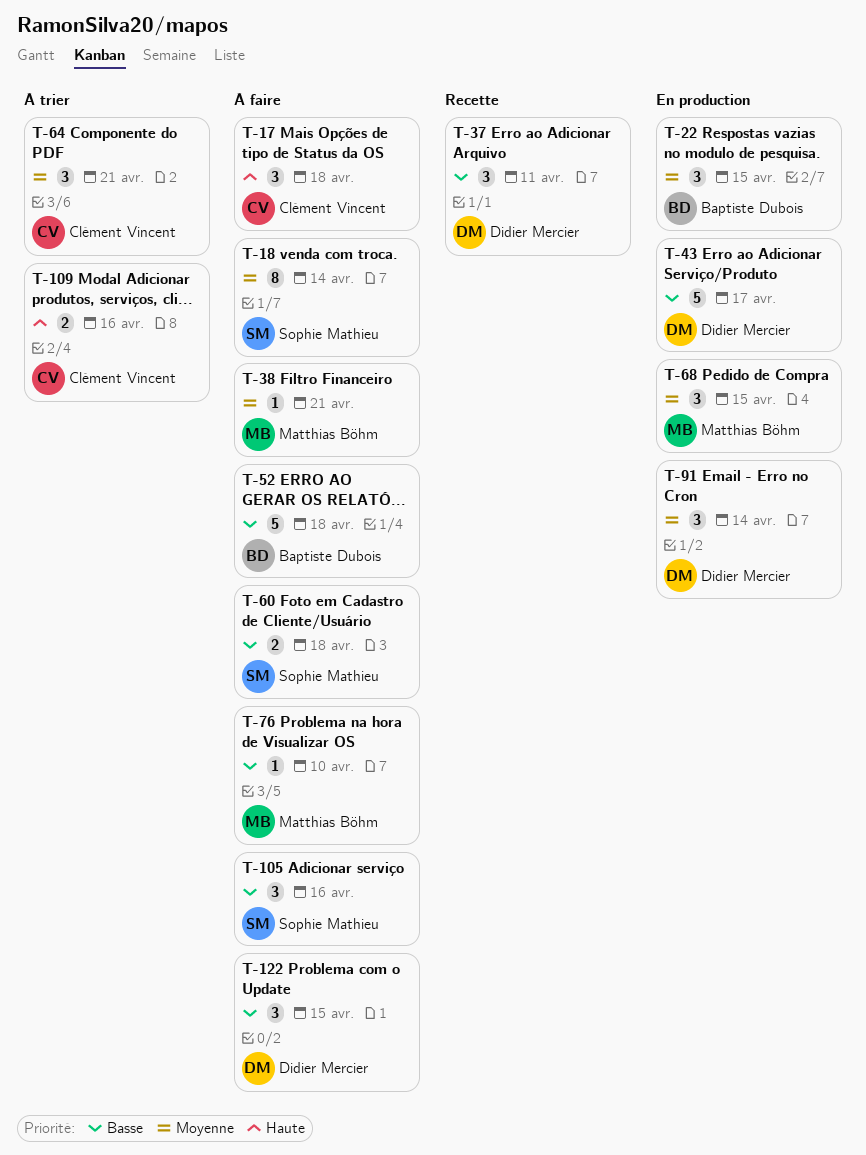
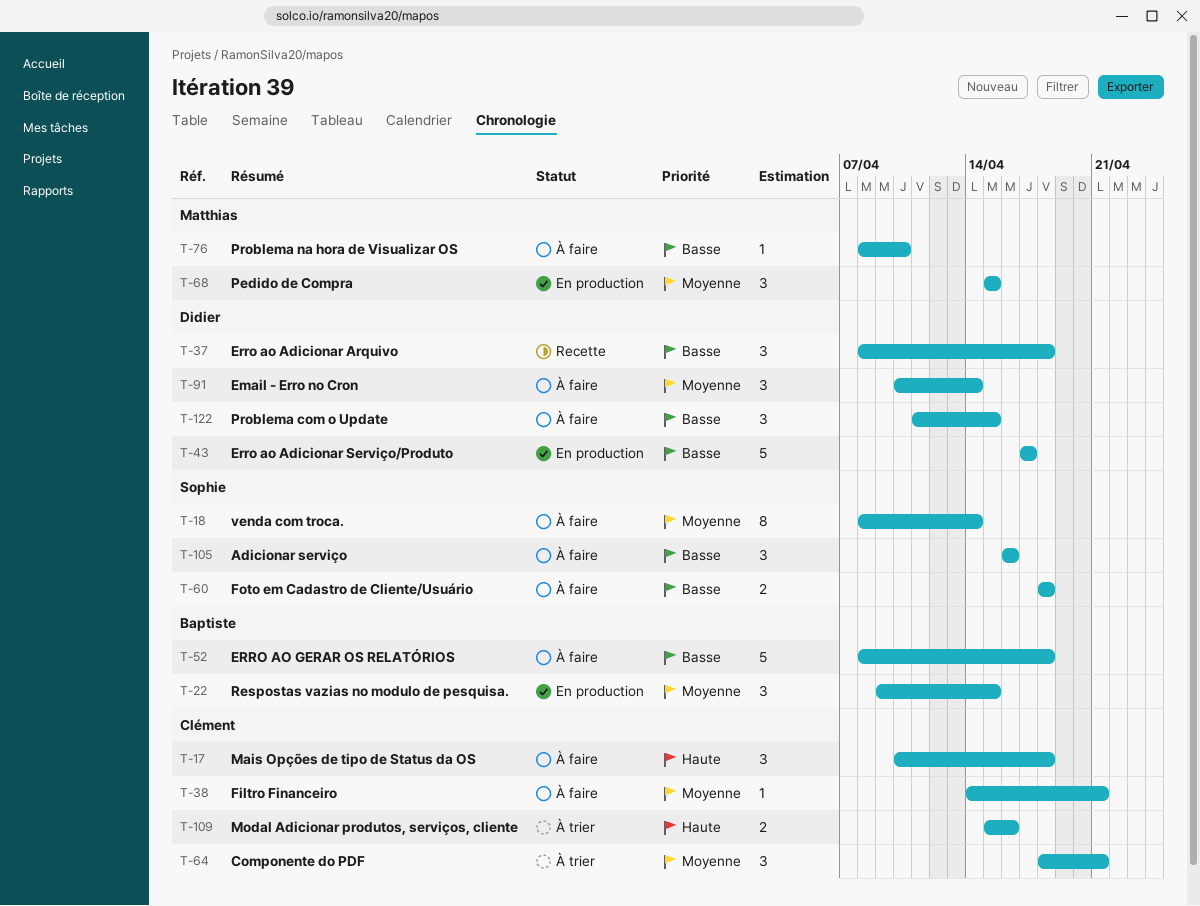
T-37, due: Apr 11 -> Apr 18
T-38, owner: Matthias Böhm -> Clément Vincent
T-91, status: En production -> À faire

